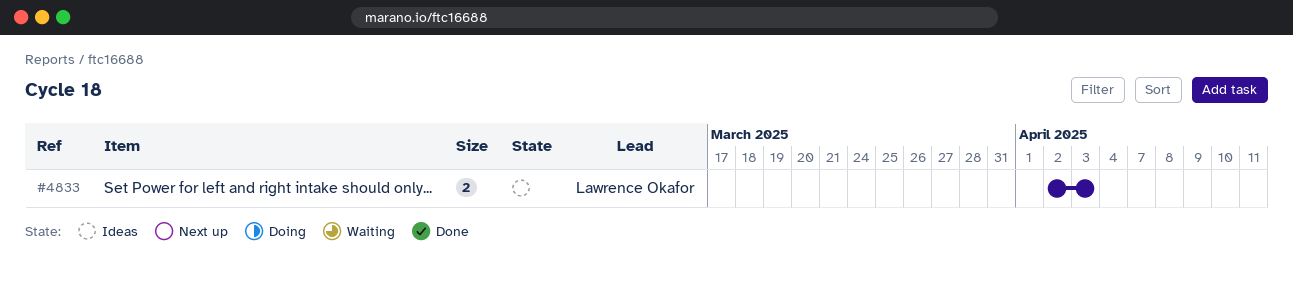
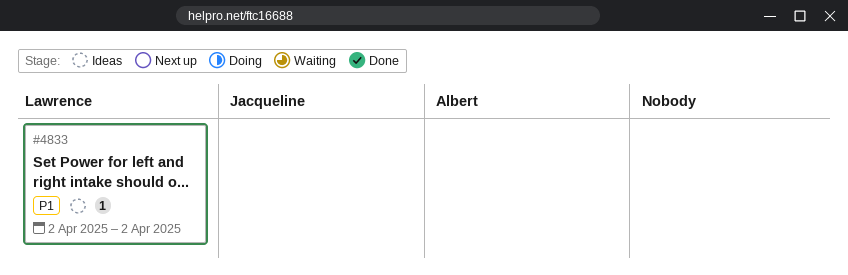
#4833, estimate: 2 -> 1
#4833, due: Apr 3 -> Apr 2

